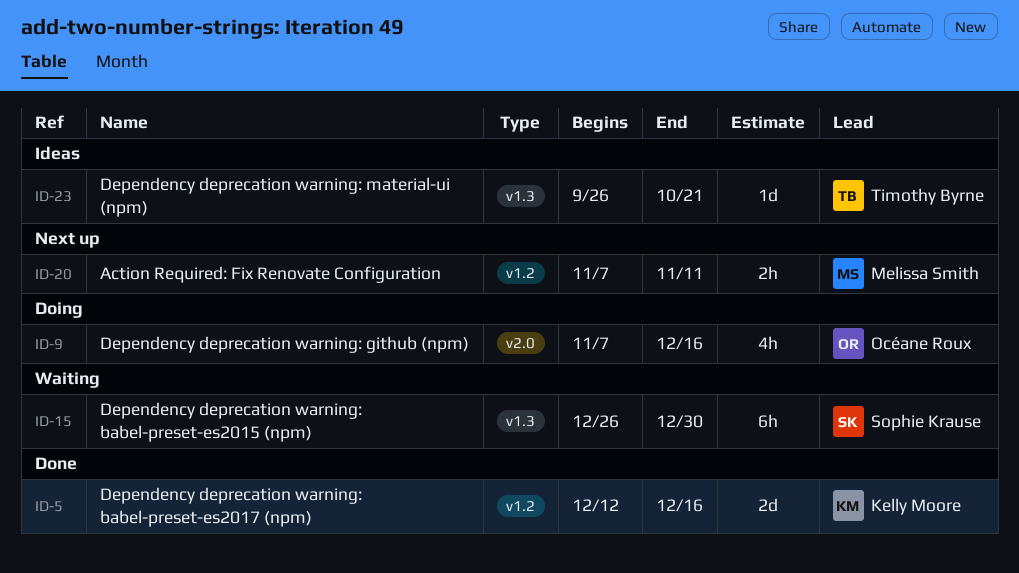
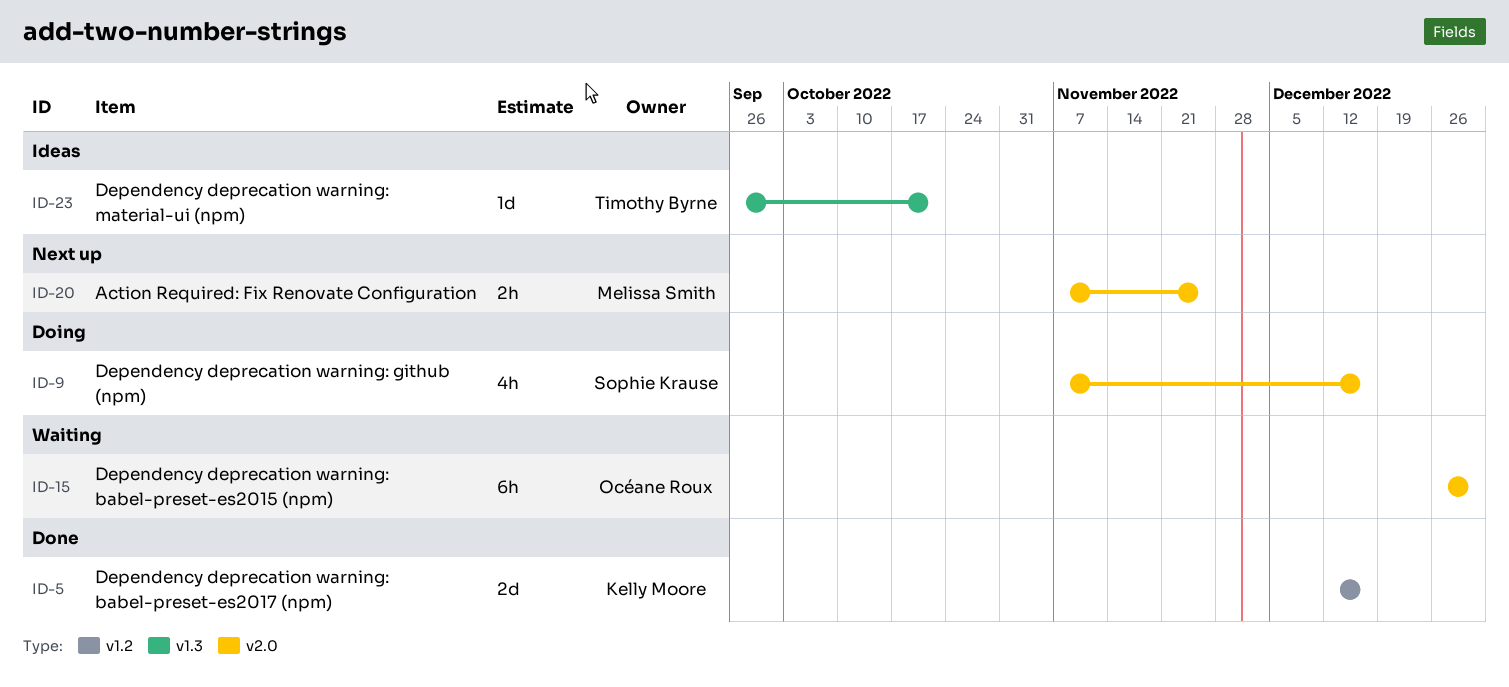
ID-9, owner: Océane Roux -> Sophie Krause
ID-15, owner: Sophie Krause -> Océane Roux
ID-15, label: v1.3 -> v2.0
ID-20, label: v1.2 -> v2.0
ID-20, due: Nov 11 -> Nov 25

